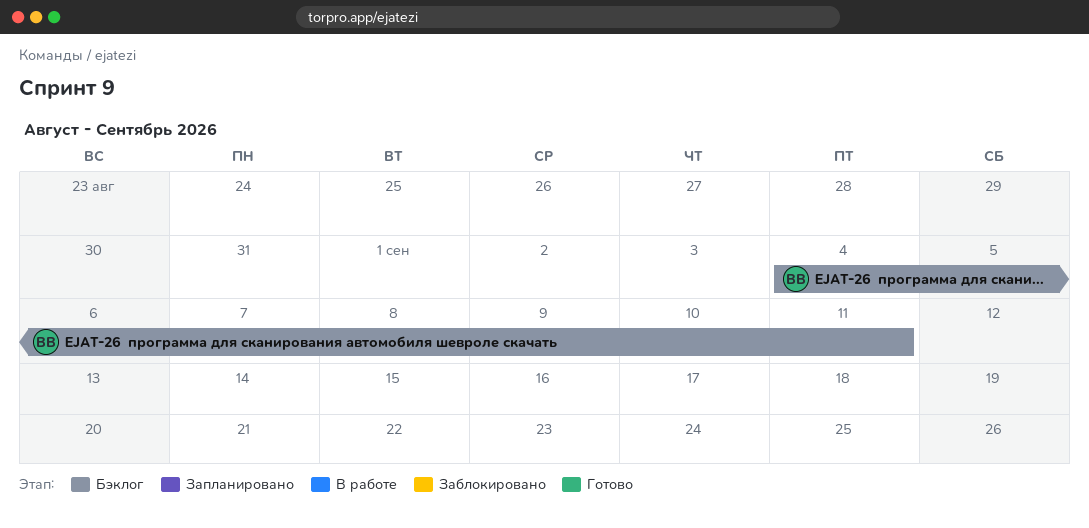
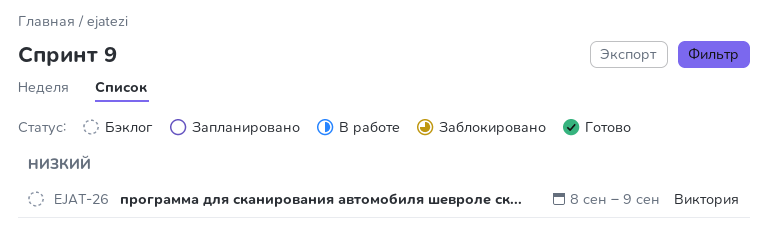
EJAT-26, start: Sep 4 -> Sep 8
EJAT-26, due: Sep 11 -> Sep 9

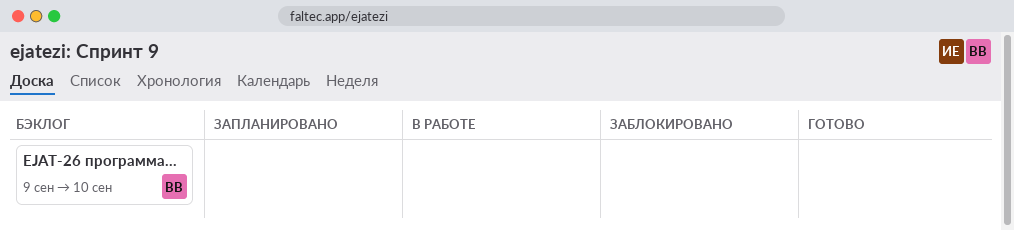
EJAT-26, start: Sep 8 -> Sep 9
EJAT-26, due: Sep 9 -> Sep 10

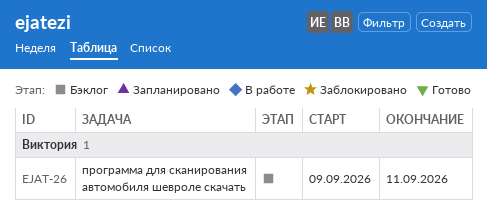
EJAT-26, due: Sep 10 -> Sep 11

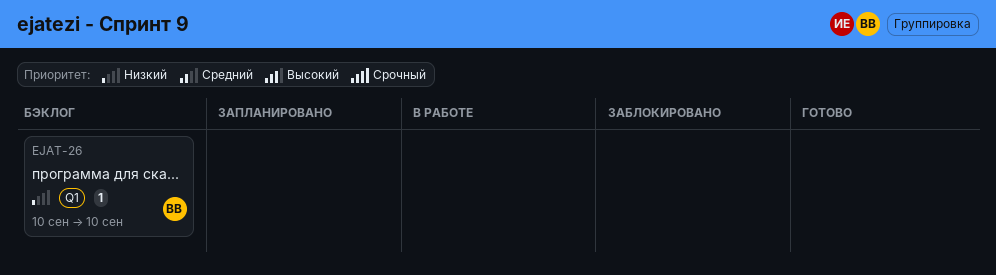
EJAT-26, start: Sep 9 -> Sep 10
EJAT-26, due: Sep 11 -> Sep 10

